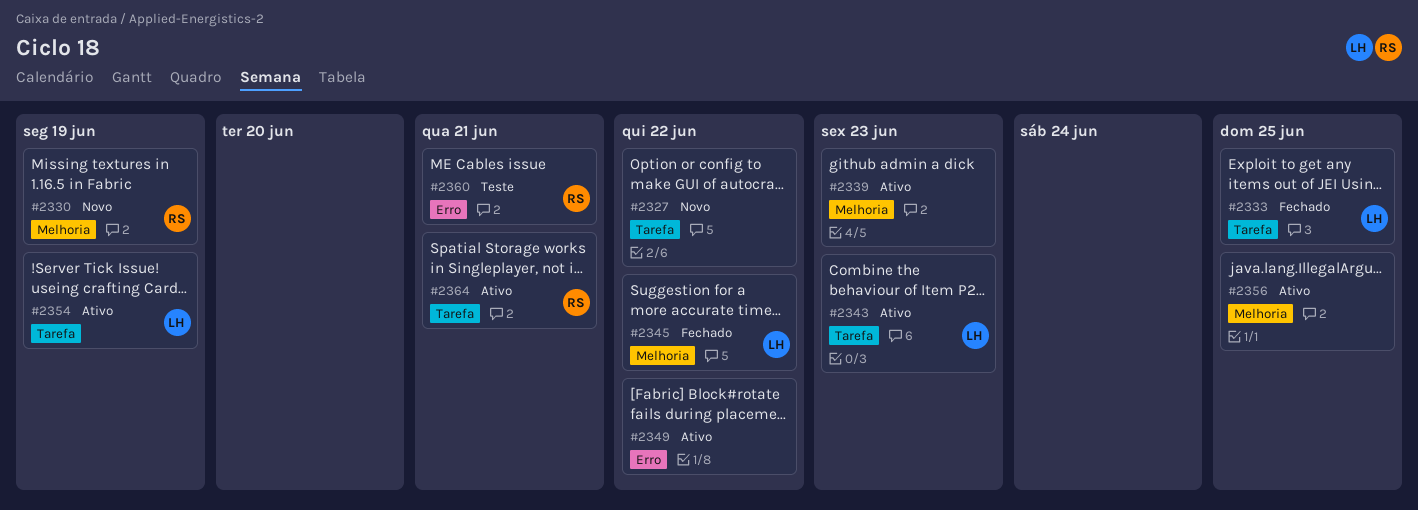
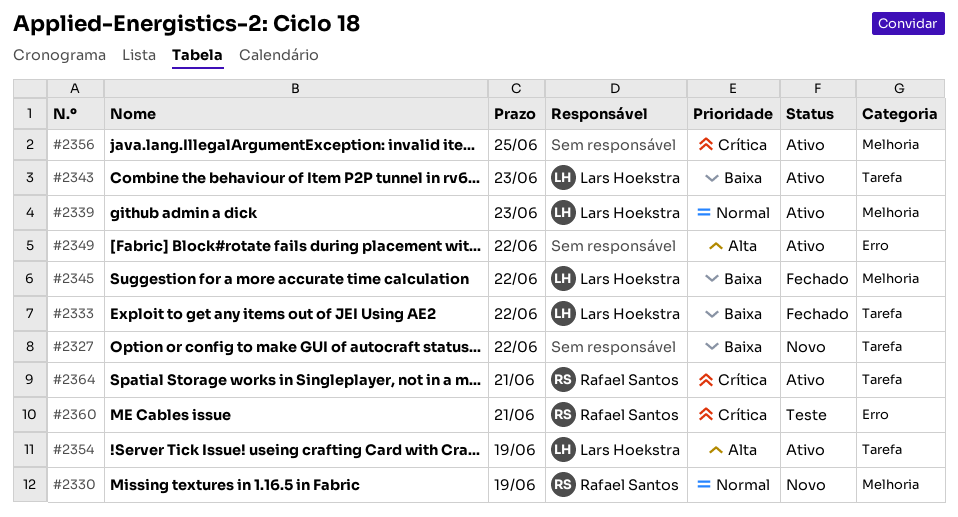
#2333, due: Jun 25 -> Jun 22
#2339, owner: none -> Lars Hoekstra

